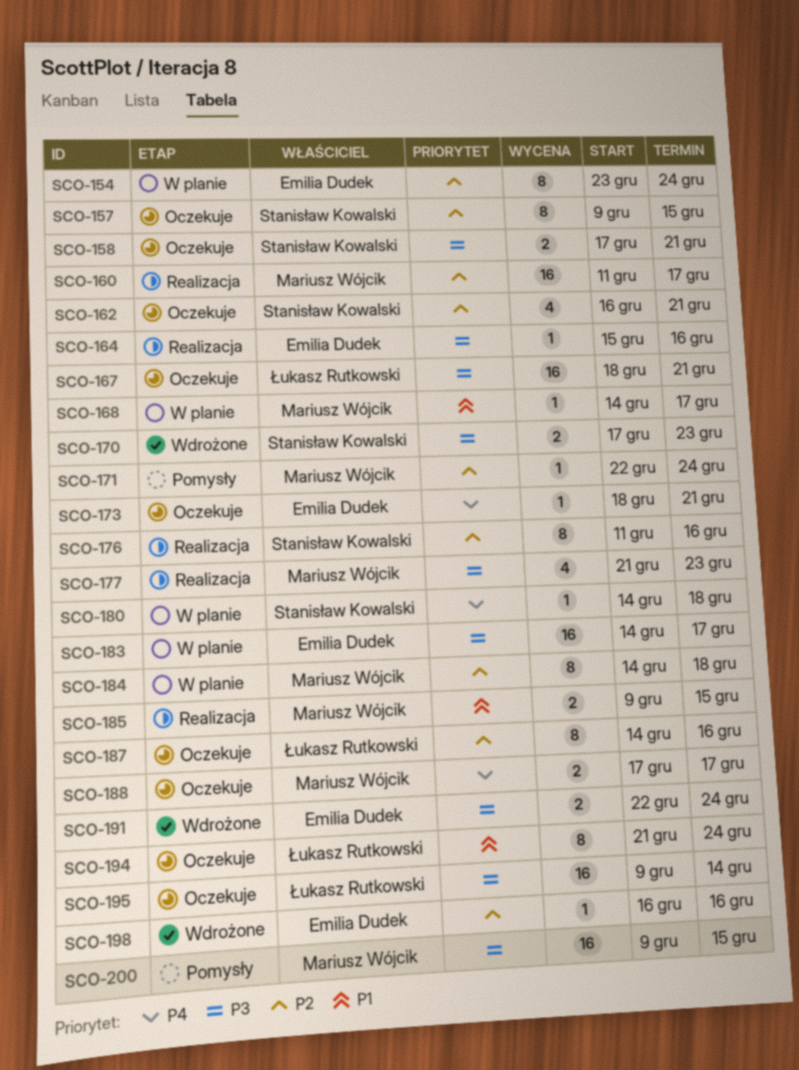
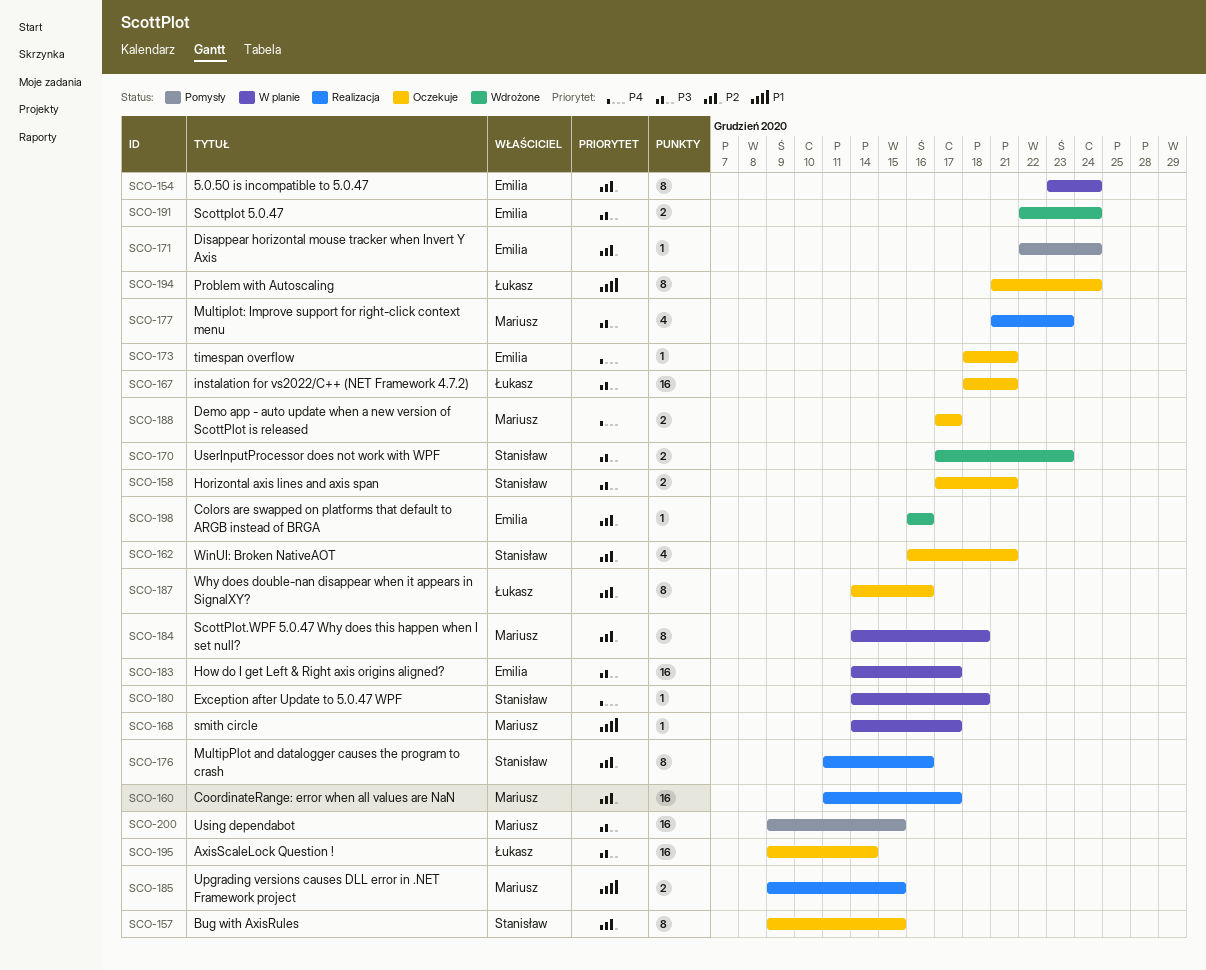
SCO-164: present -> none
SCO-171, owner: Mariusz Wójcik -> Emilia Dudek

